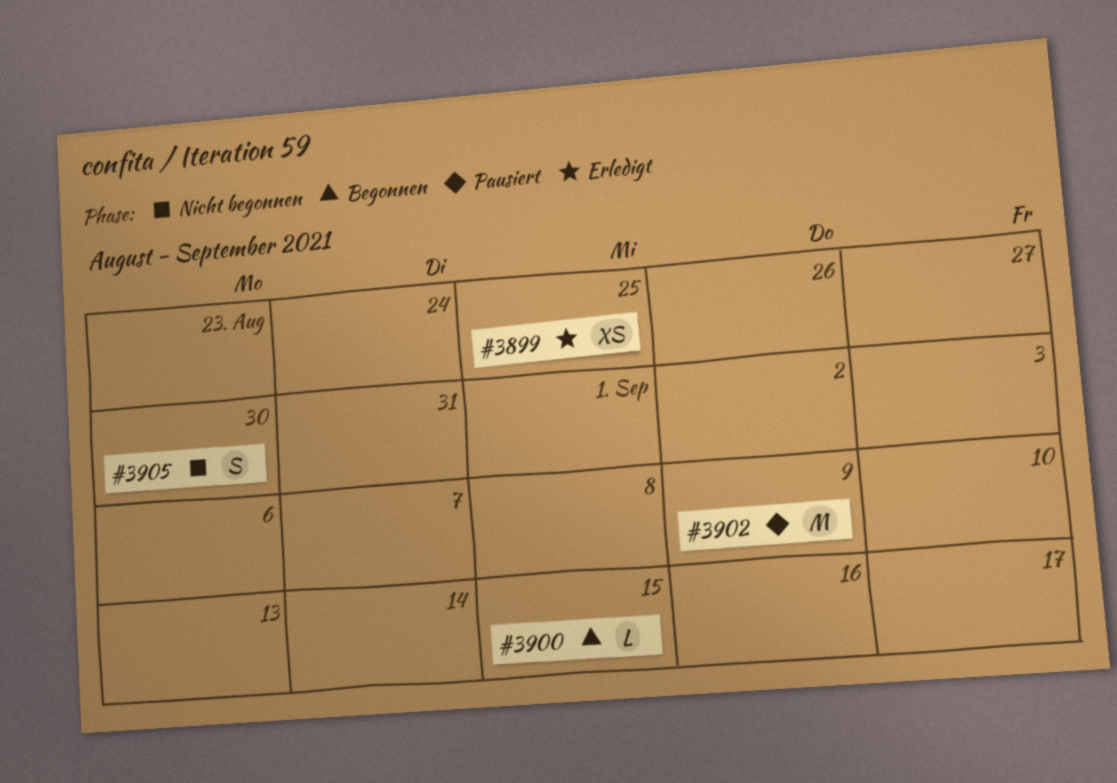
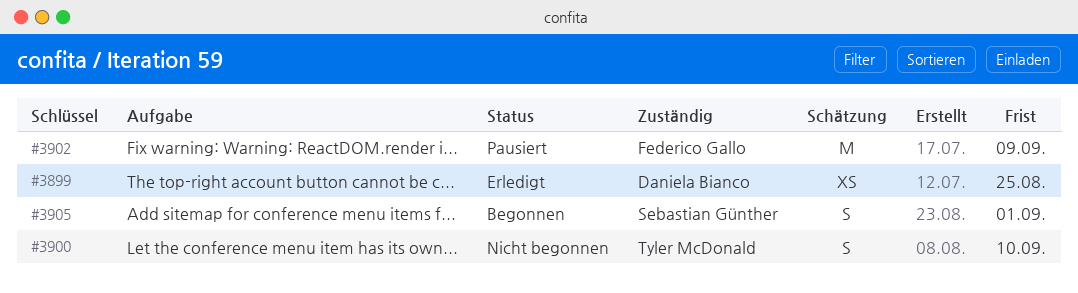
#3900, status: Begonnen -> Nicht begonnen
#3900, estimate: L -> S
#3900, due: Sep 15 -> Sep 10
#3905, status: Nicht begonnen -> Begonnen
#3905, due: Aug 30 -> Sep 1

